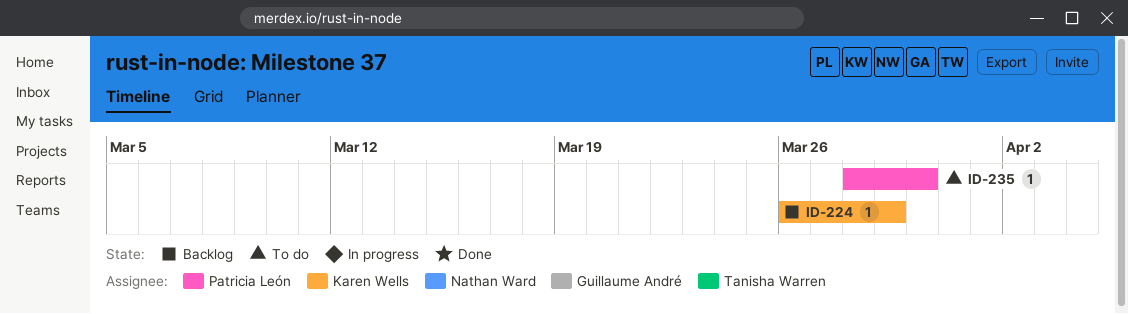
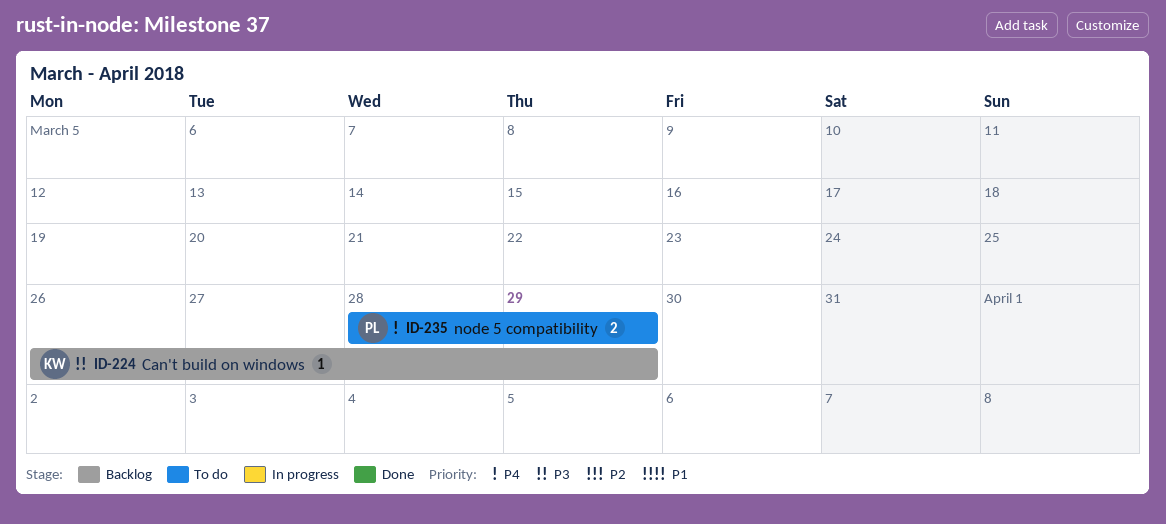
ID-235, estimate: 1 -> 2
ID-235, due: Mar 30 -> Mar 29

